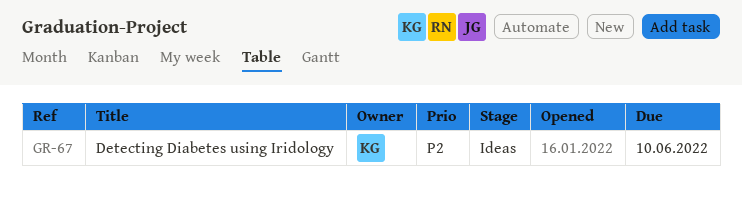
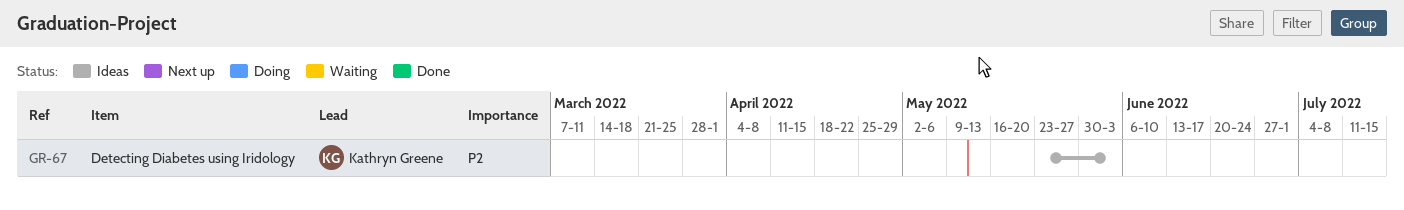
GR-67, due: Jun 10 -> Jun 3

